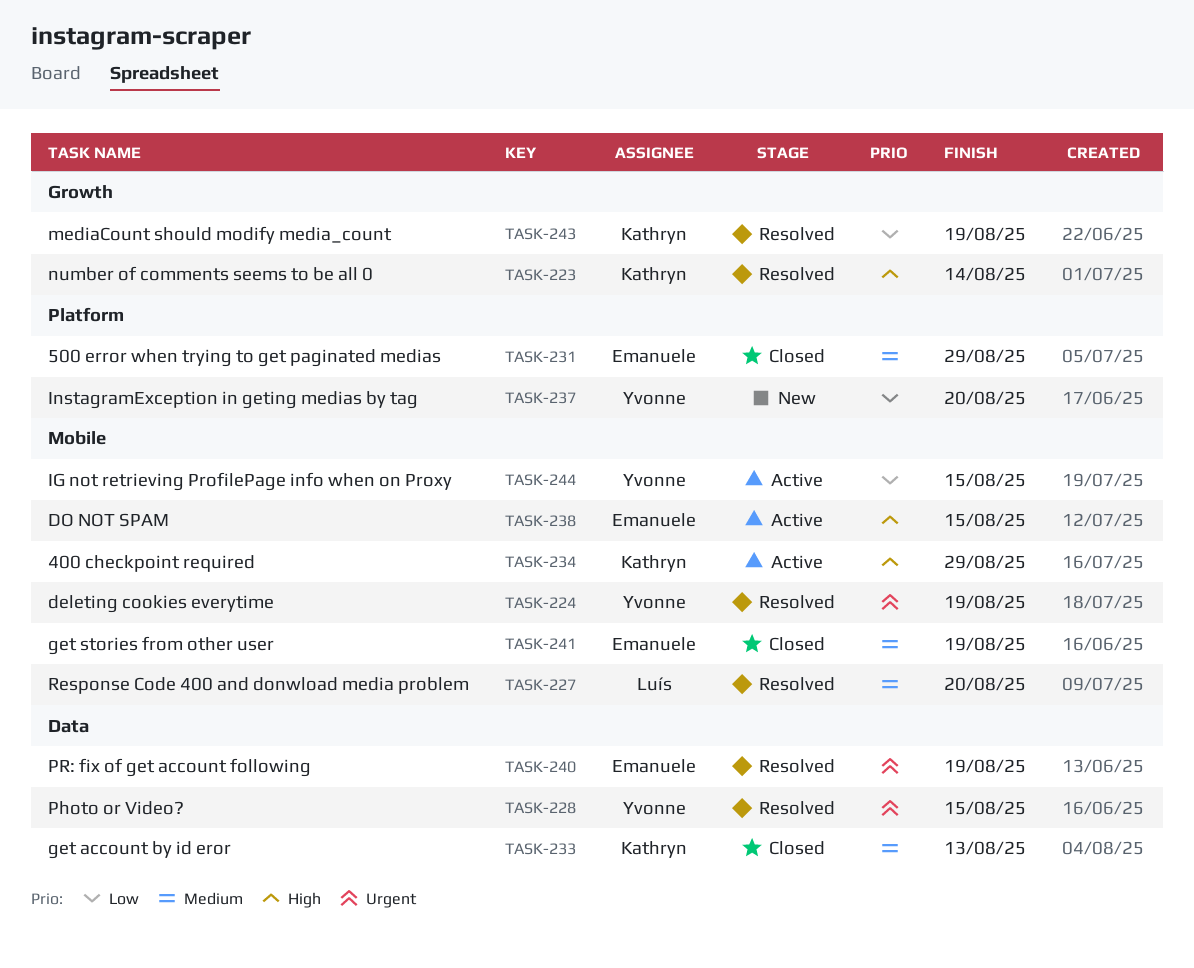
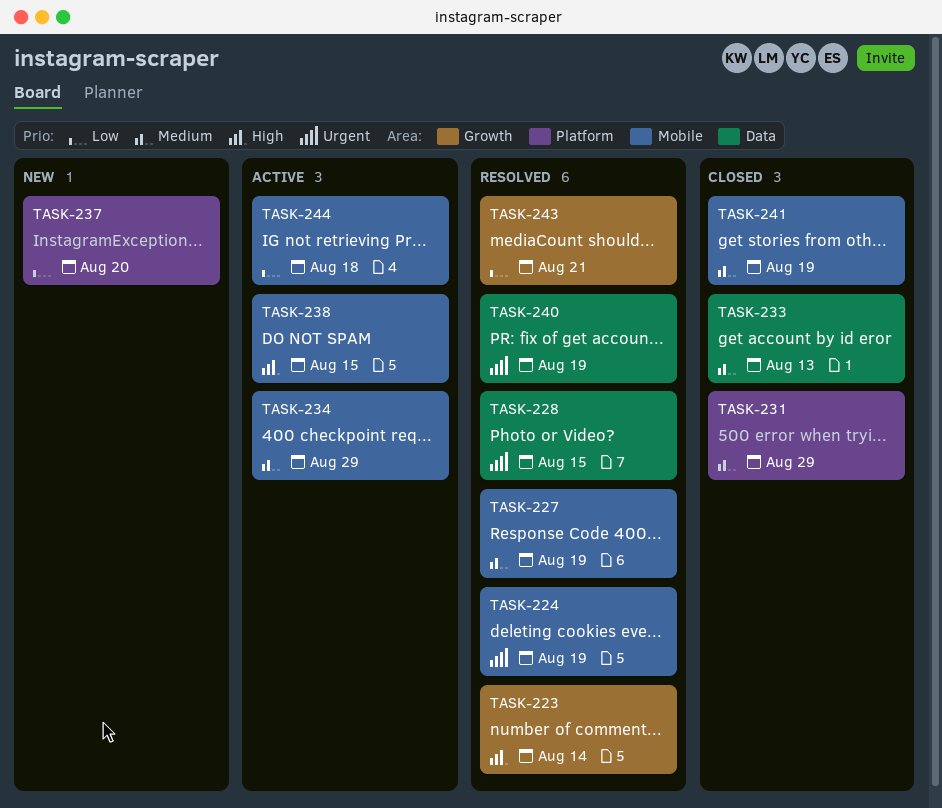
TASK-227, due: Aug 20 -> Aug 19
TASK-234, priority: High -> Medium
TASK-243, due: Aug 19 -> Aug 21
TASK-244, due: Aug 15 -> Aug 18

